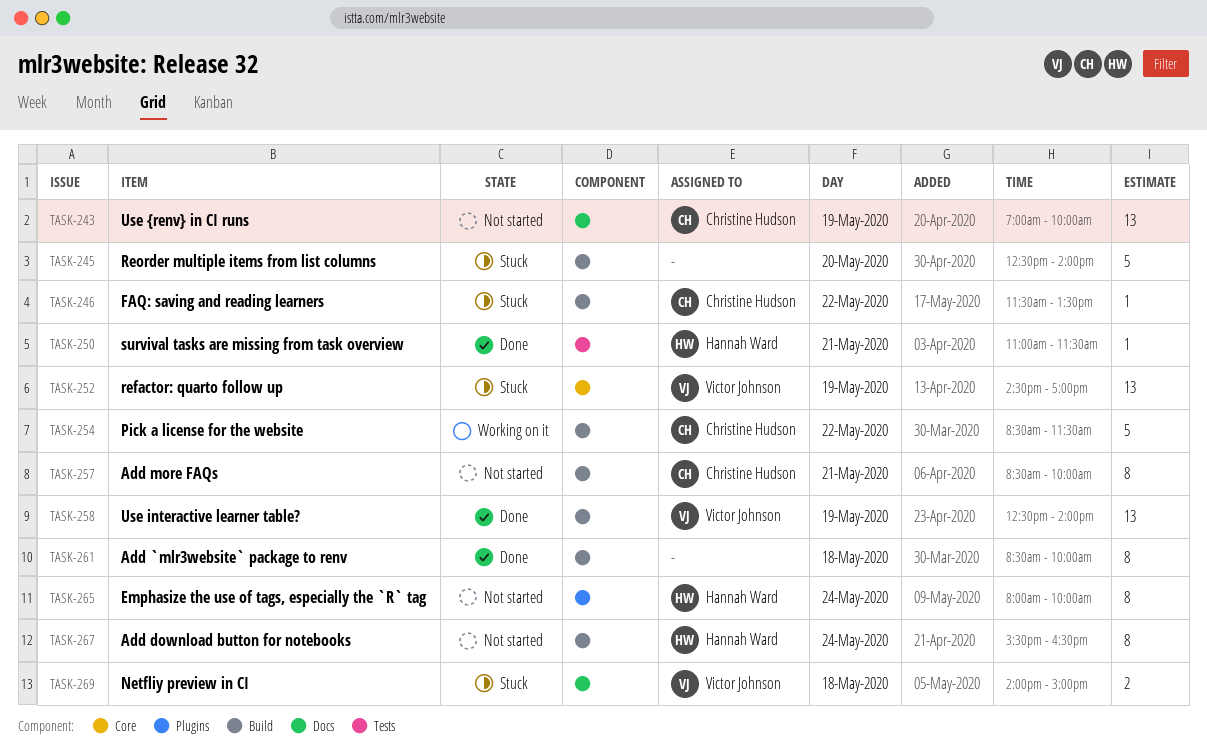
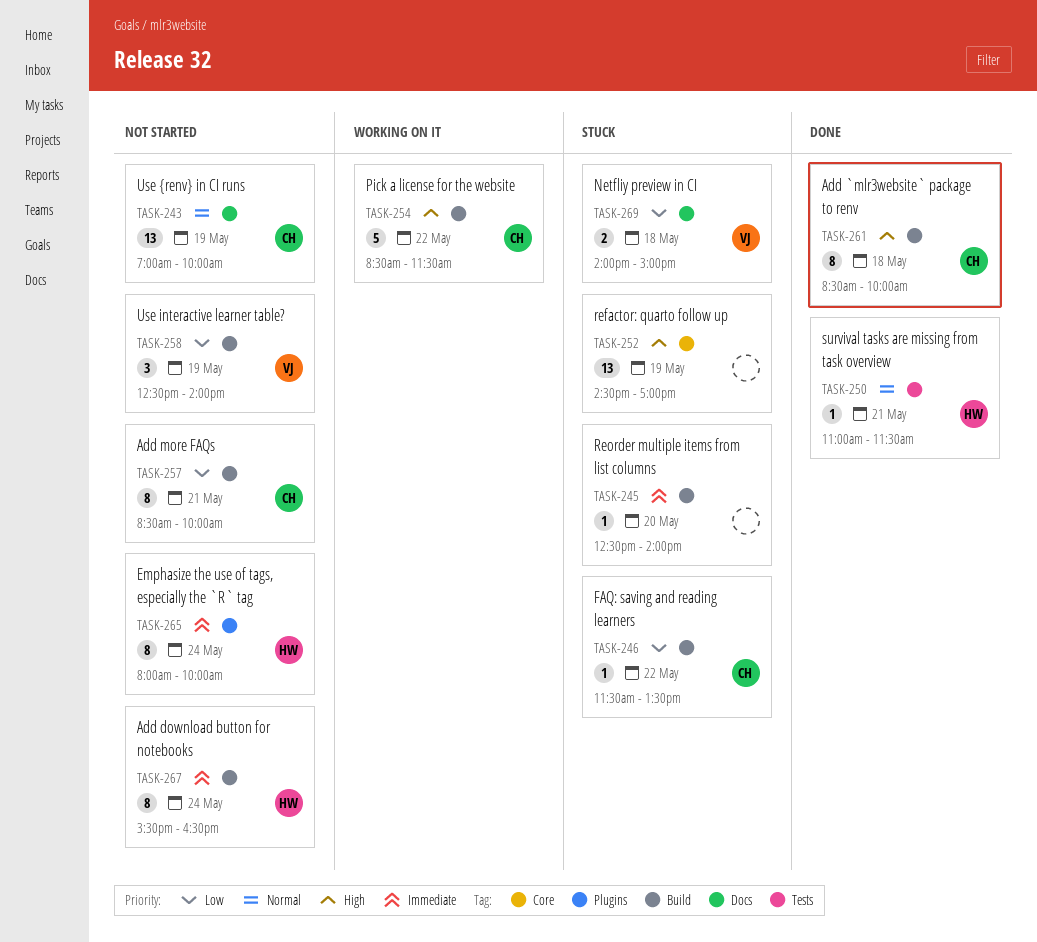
TASK-245, estimate: 5 -> 1
TASK-252, owner: Victor Johnson -> none
TASK-258, status: Done -> Not started
TASK-258, estimate: 13 -> 3
TASK-261, owner: none -> Christine Hudson

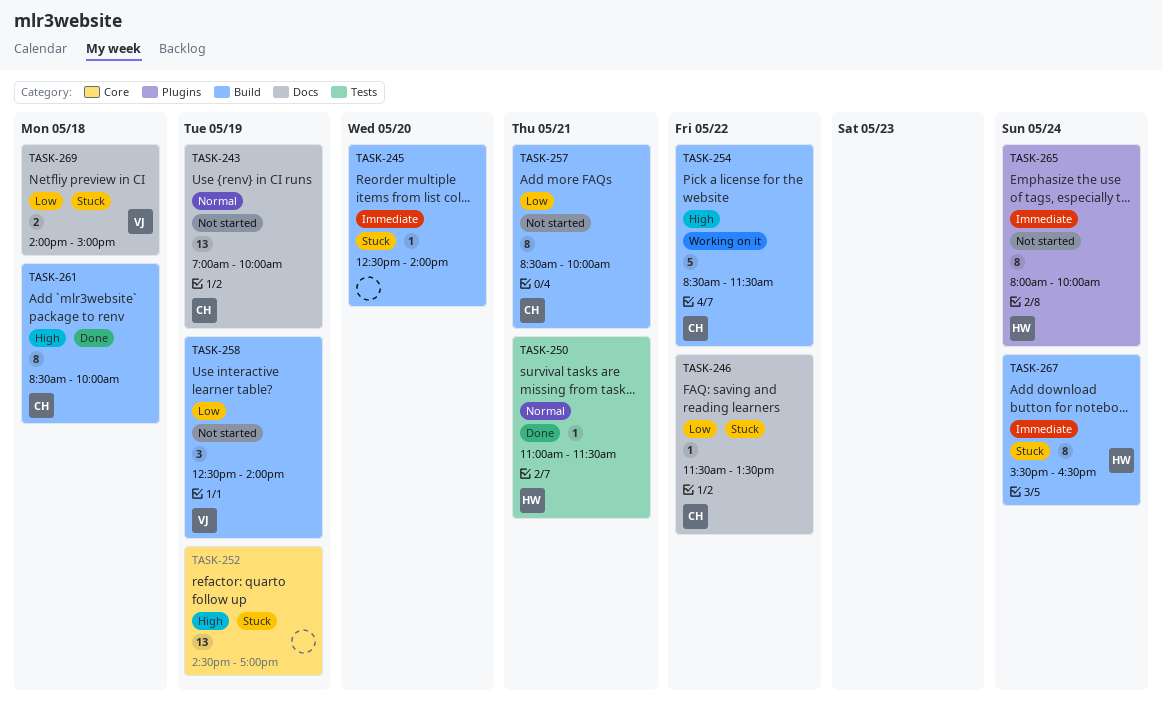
TASK-246, label: Build -> Docs
TASK-267, status: Not started -> Stuck

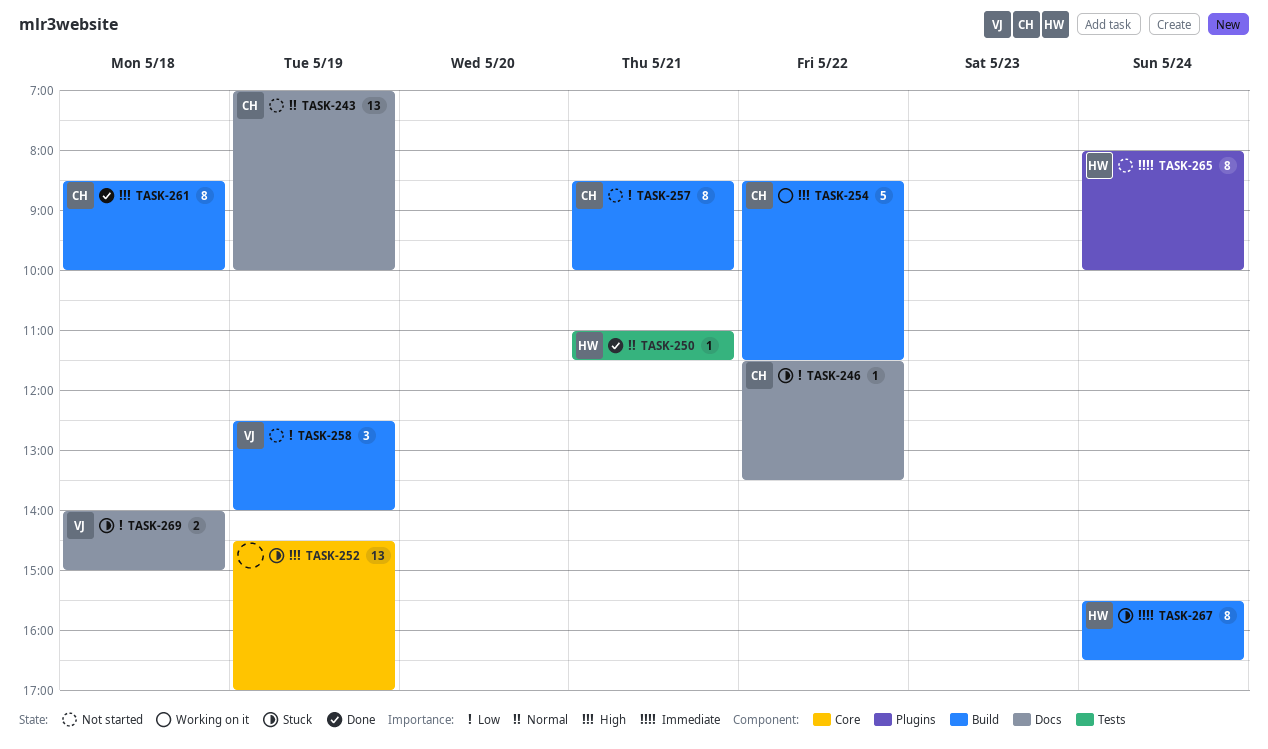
TASK-245: present -> none

